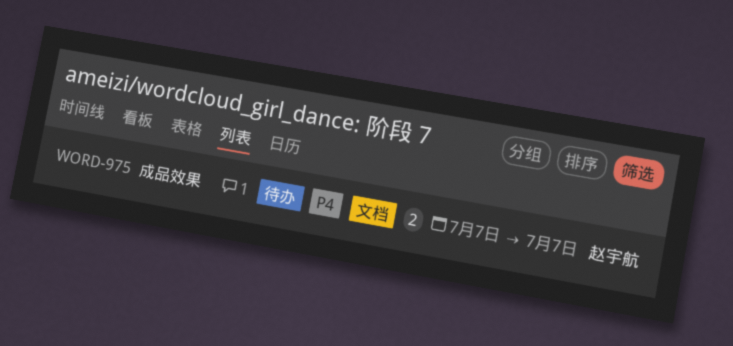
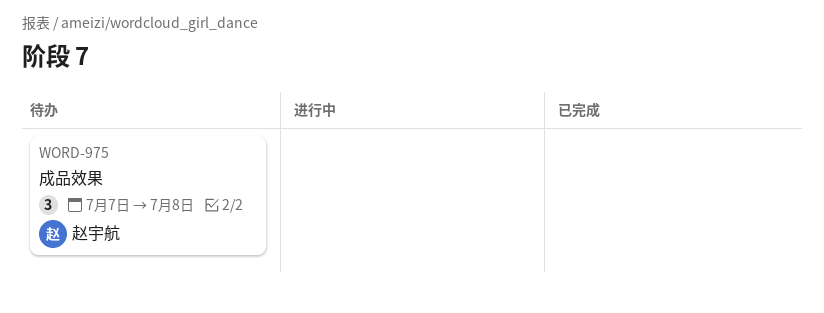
WORD-975, estimate: 2 -> 3
WORD-975, due: Jul 7 -> Jul 8

